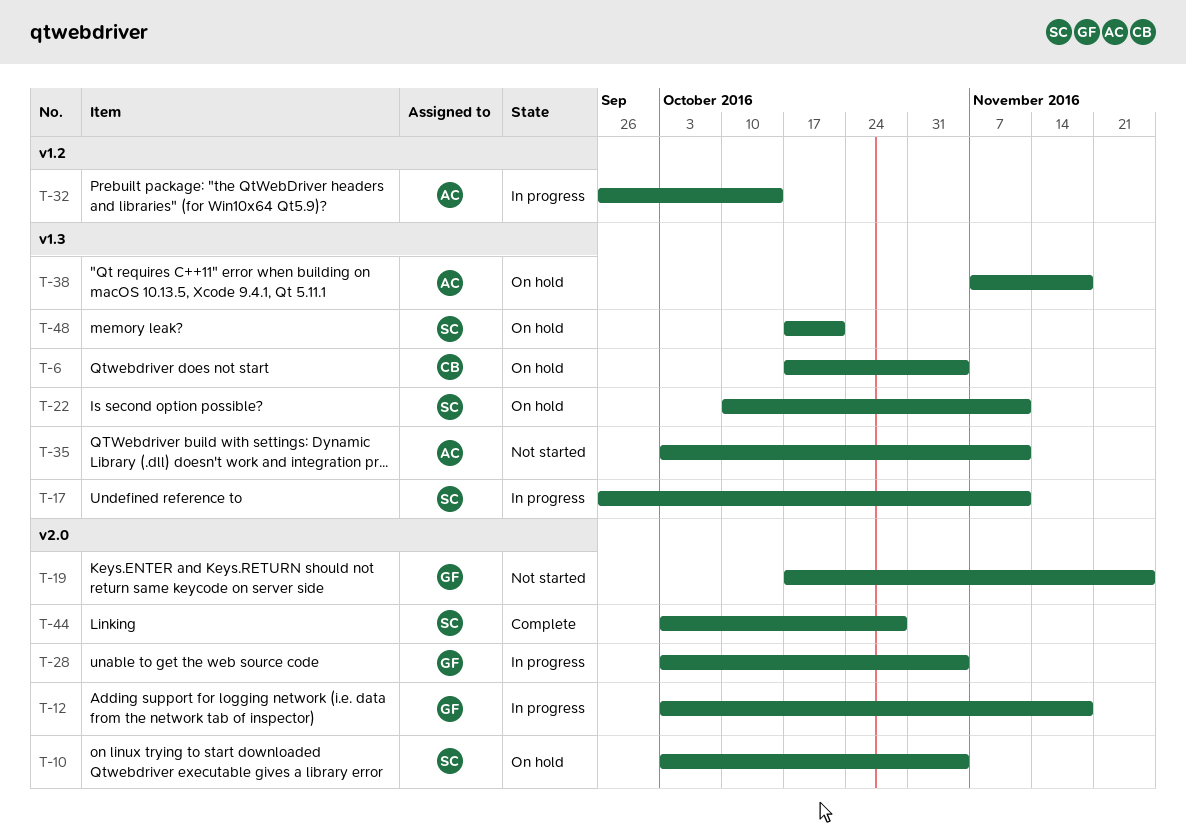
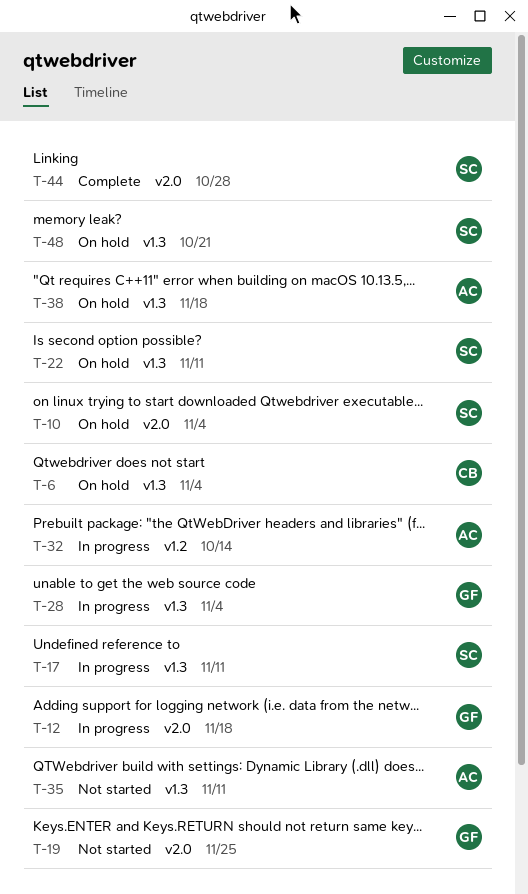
T-28, label: v2.0 -> v1.3

